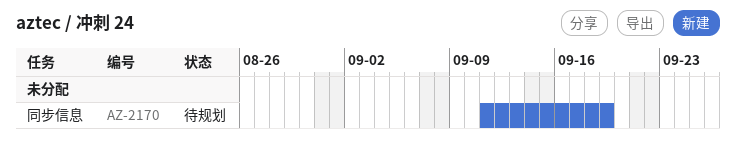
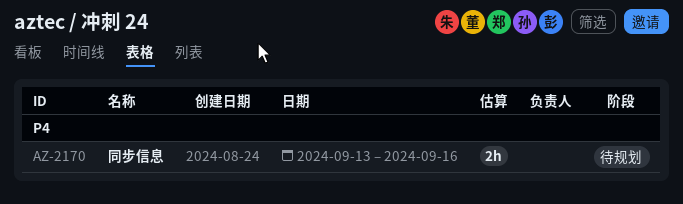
AZ-2170, start: Sep 11 -> Sep 13
AZ-2170, due: Sep 19 -> Sep 16

